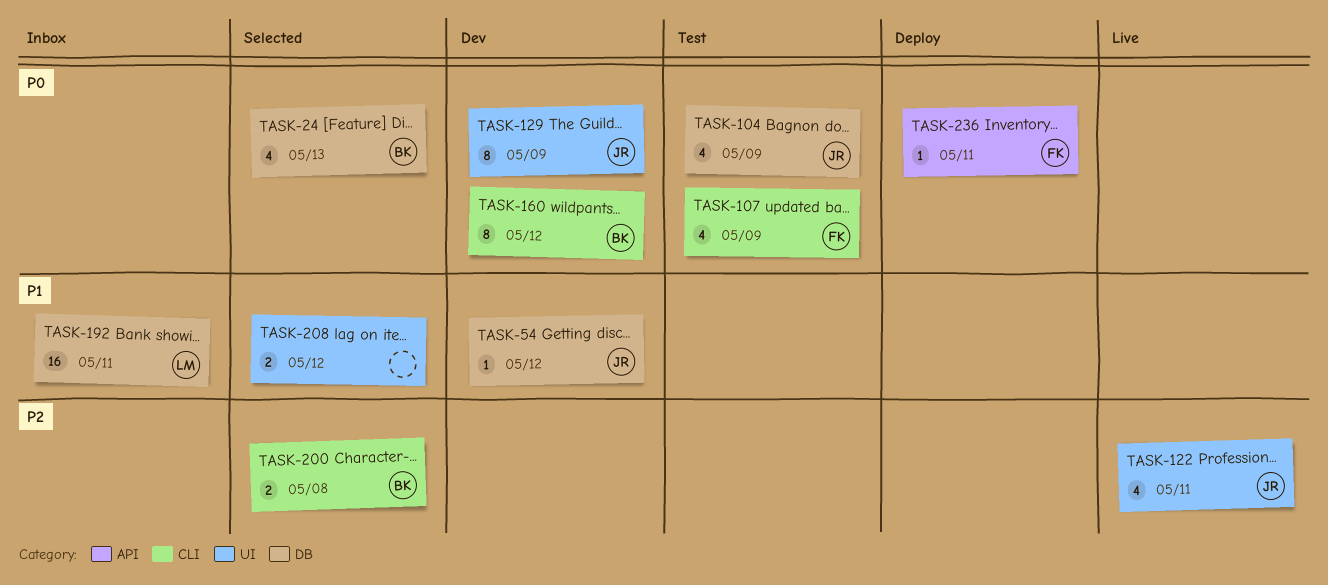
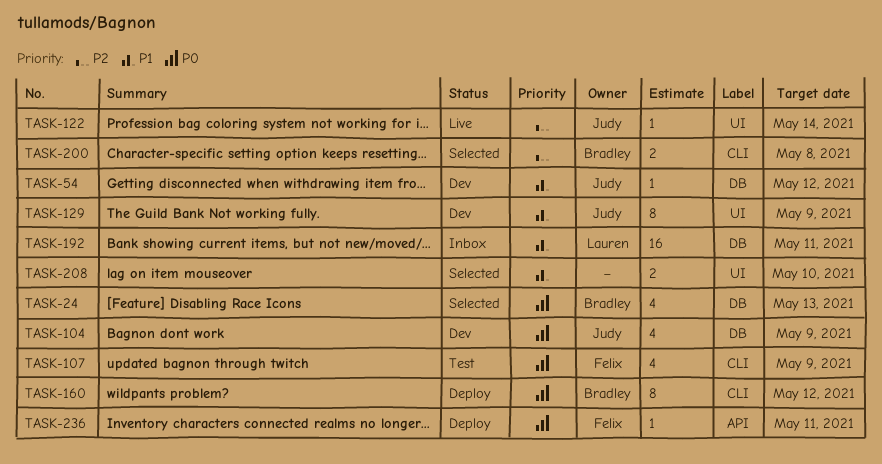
TASK-104, status: Test -> Dev
TASK-122, estimate: 4 -> 1
TASK-122, due: May 11 -> May 14
TASK-129, priority: P0 -> P1
TASK-160, status: Dev -> Deploy
TASK-208, due: May 12 -> May 10

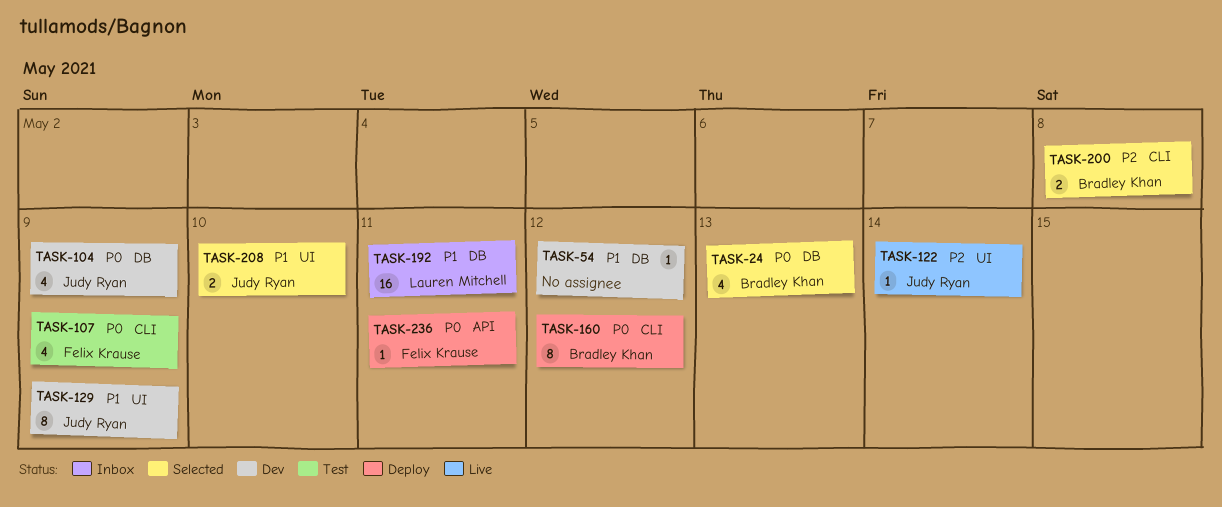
TASK-54, owner: Judy Ryan -> none
TASK-208, owner: none -> Judy Ryan

